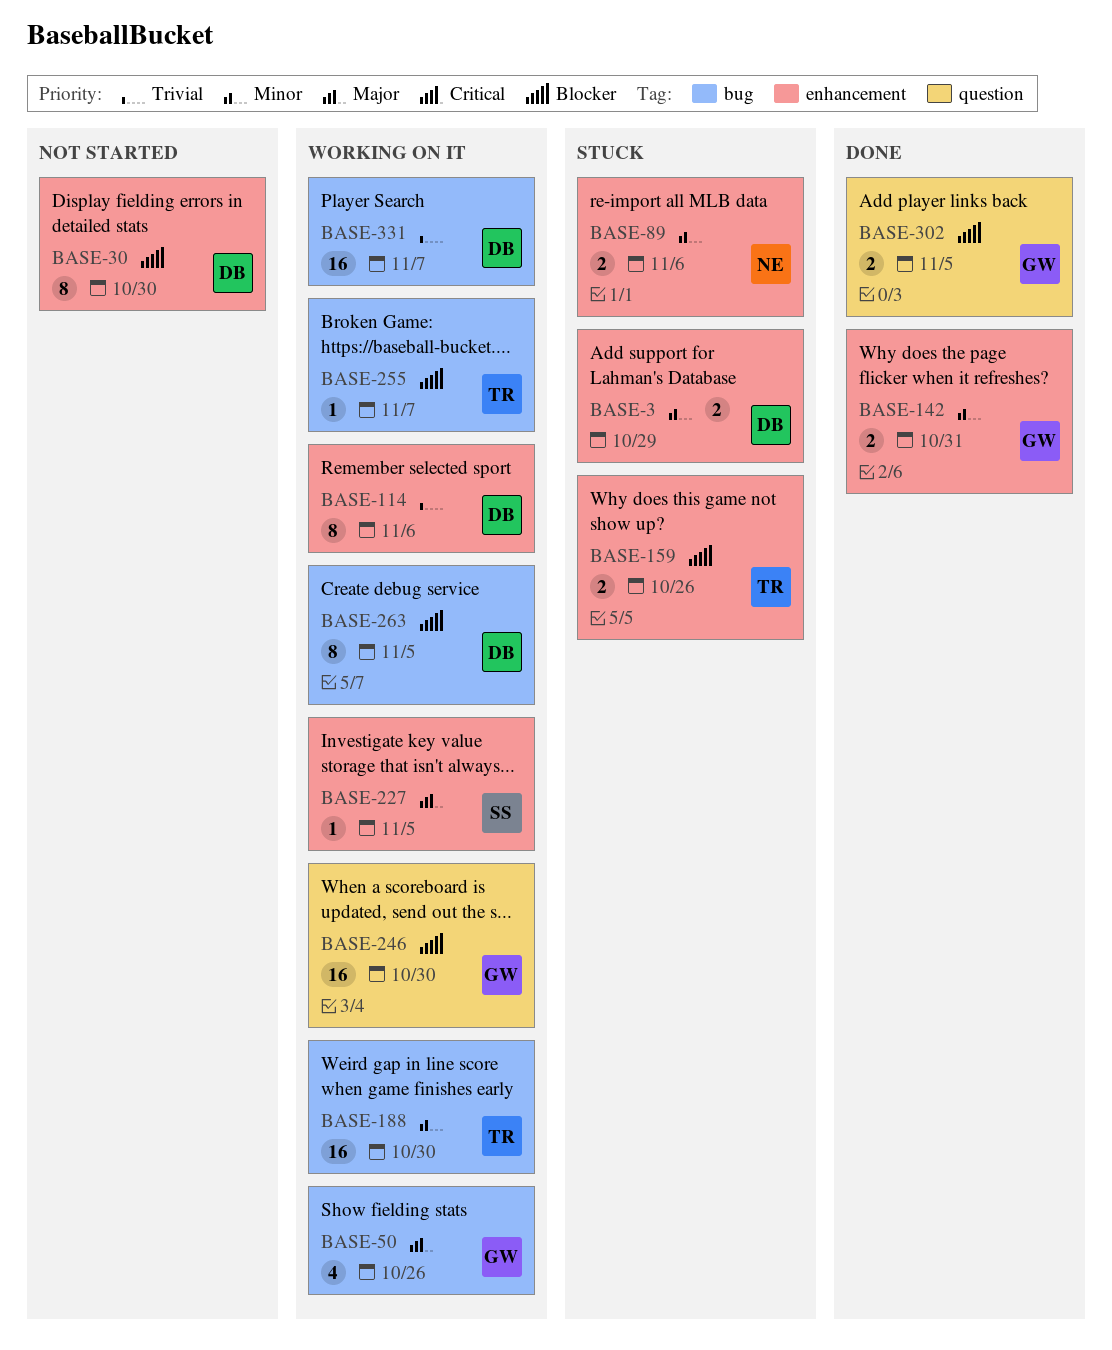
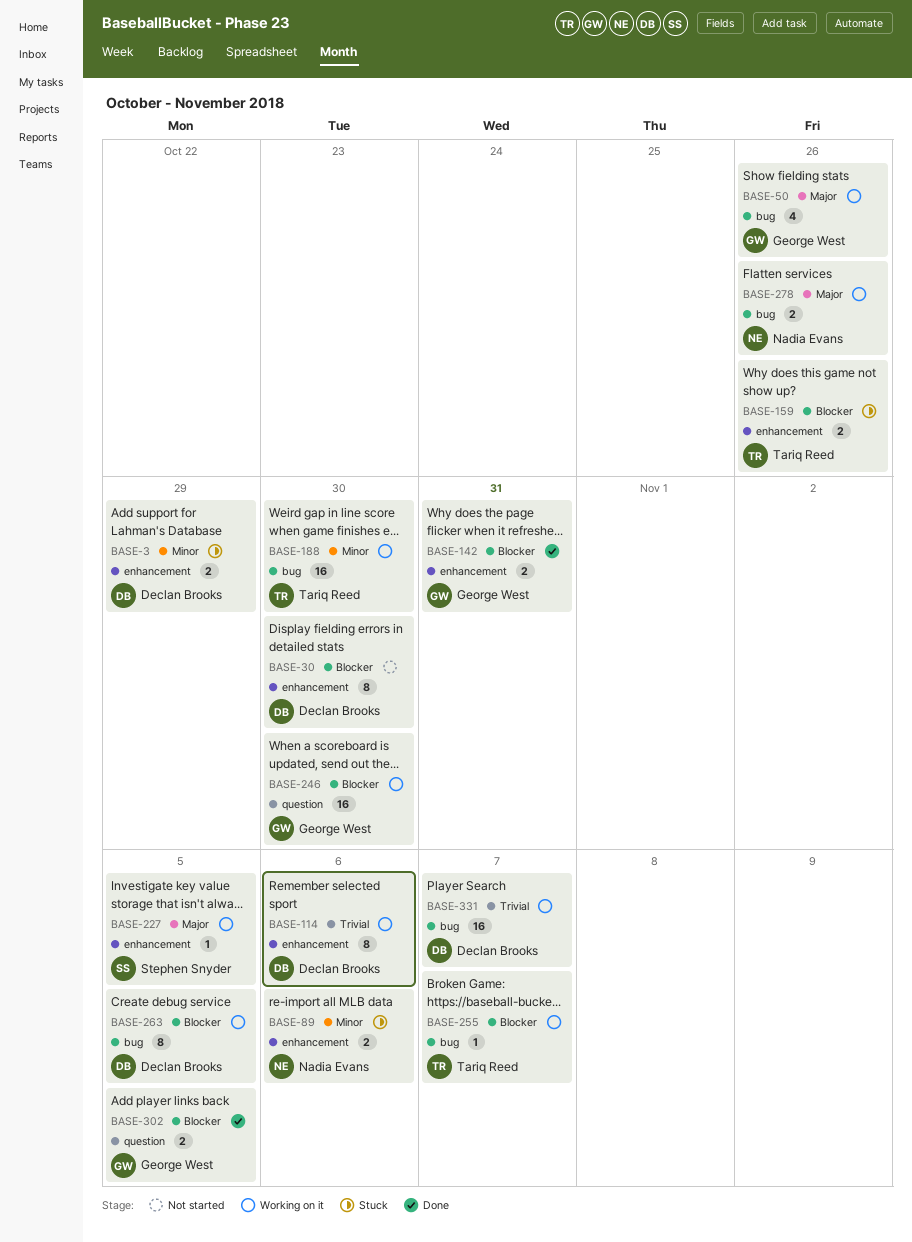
BASE-142, priority: Minor -> Blocker
BASE-278: none -> present

